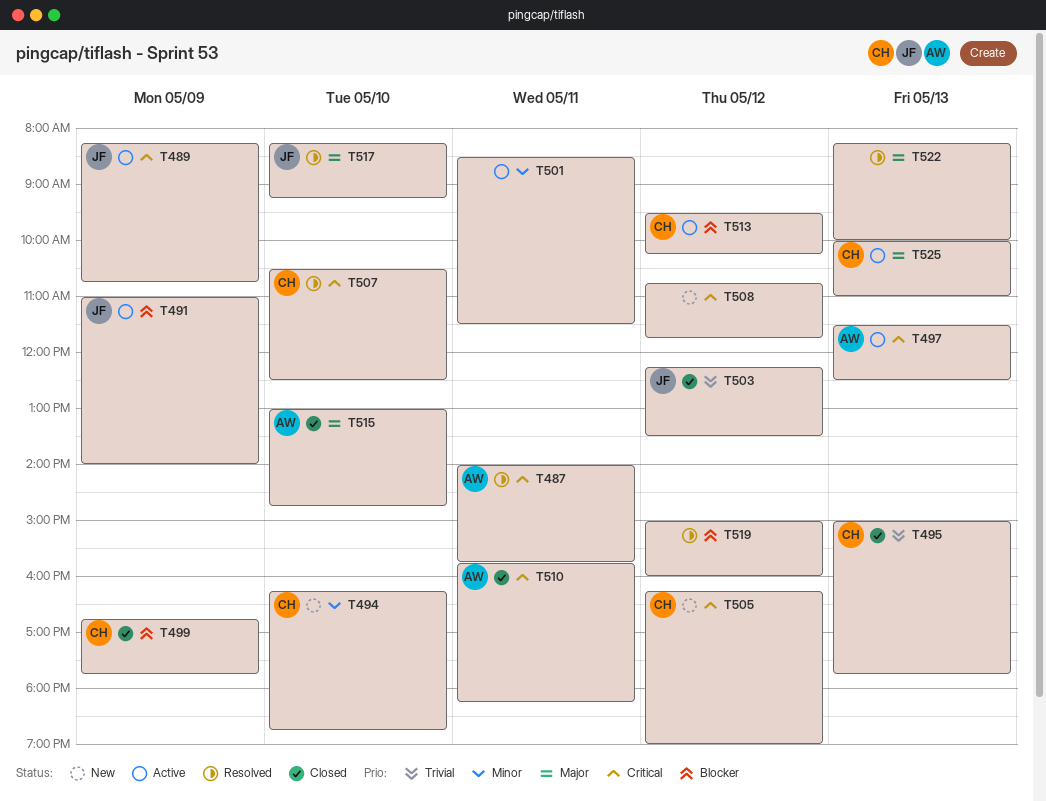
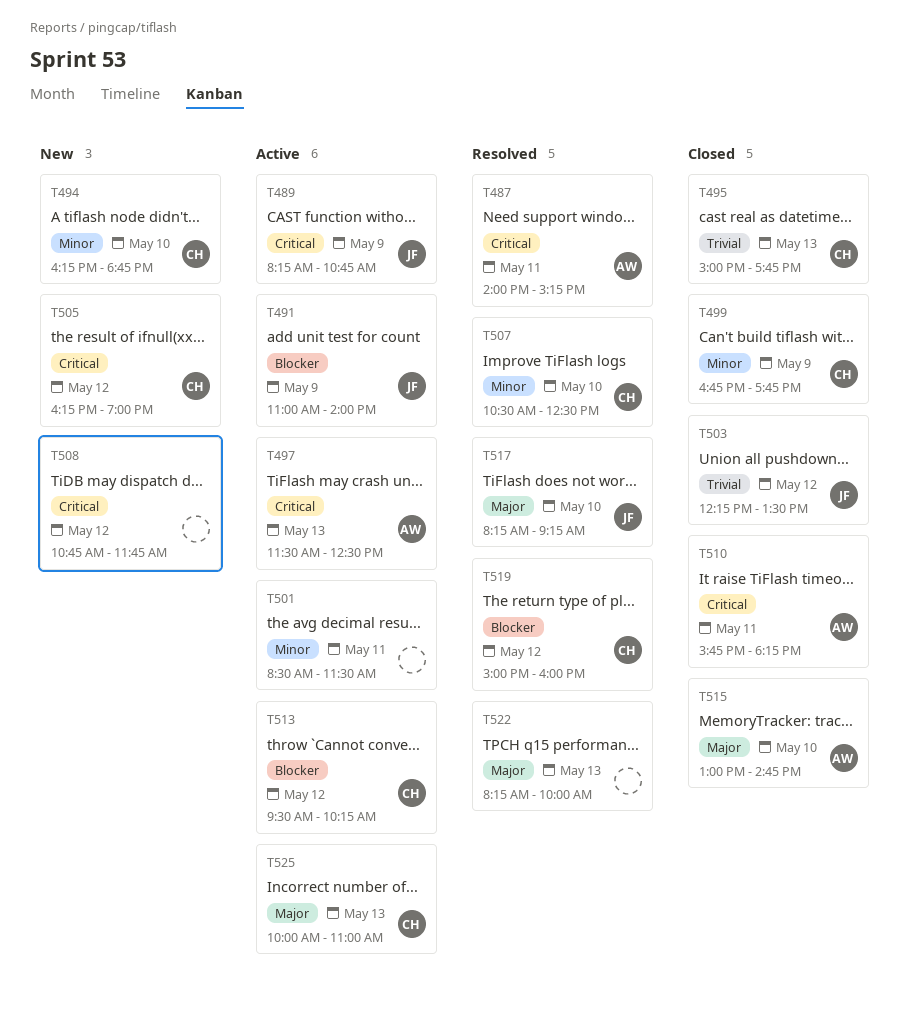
T487, ends: 15:45 -> 15:15
T499, priority: Blocker -> Minor
T507, priority: Critical -> Minor
T519, owner: none -> CH

